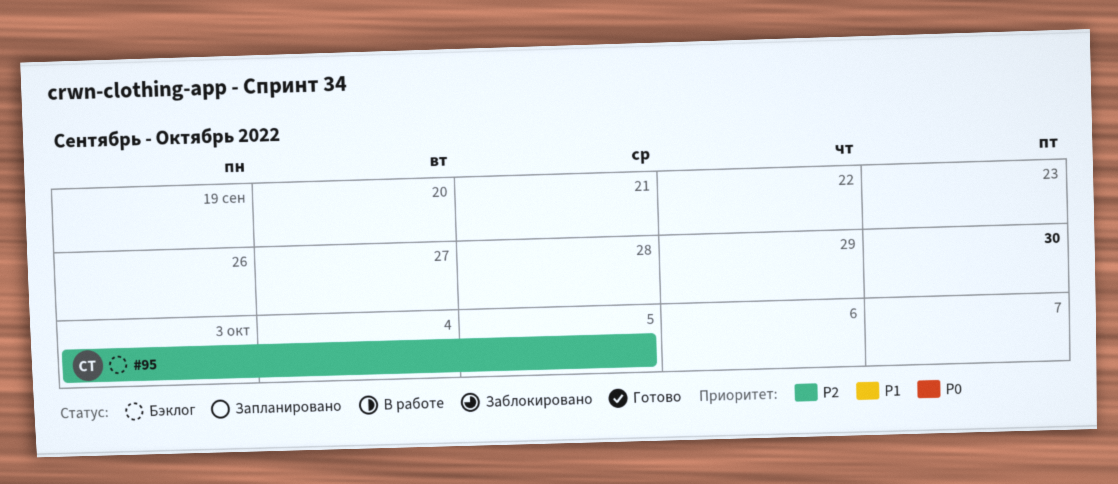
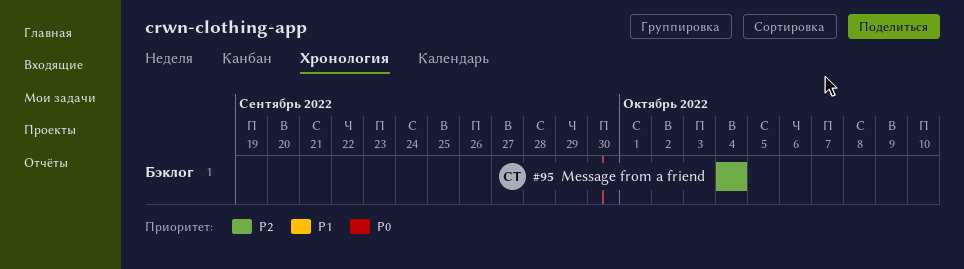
#95, start: Oct 3 -> Oct 4
#95, due: Oct 5 -> Oct 4

